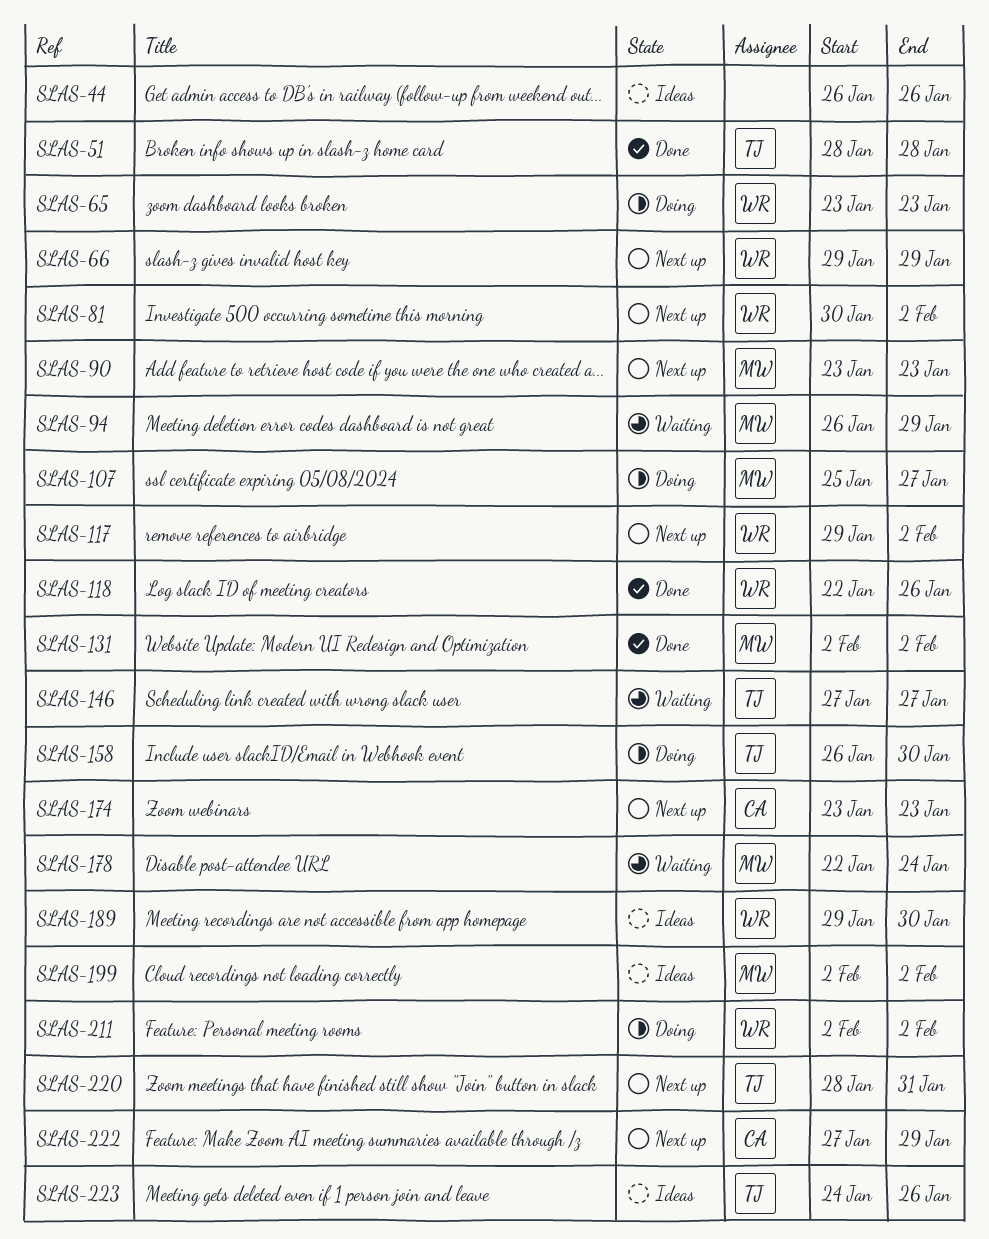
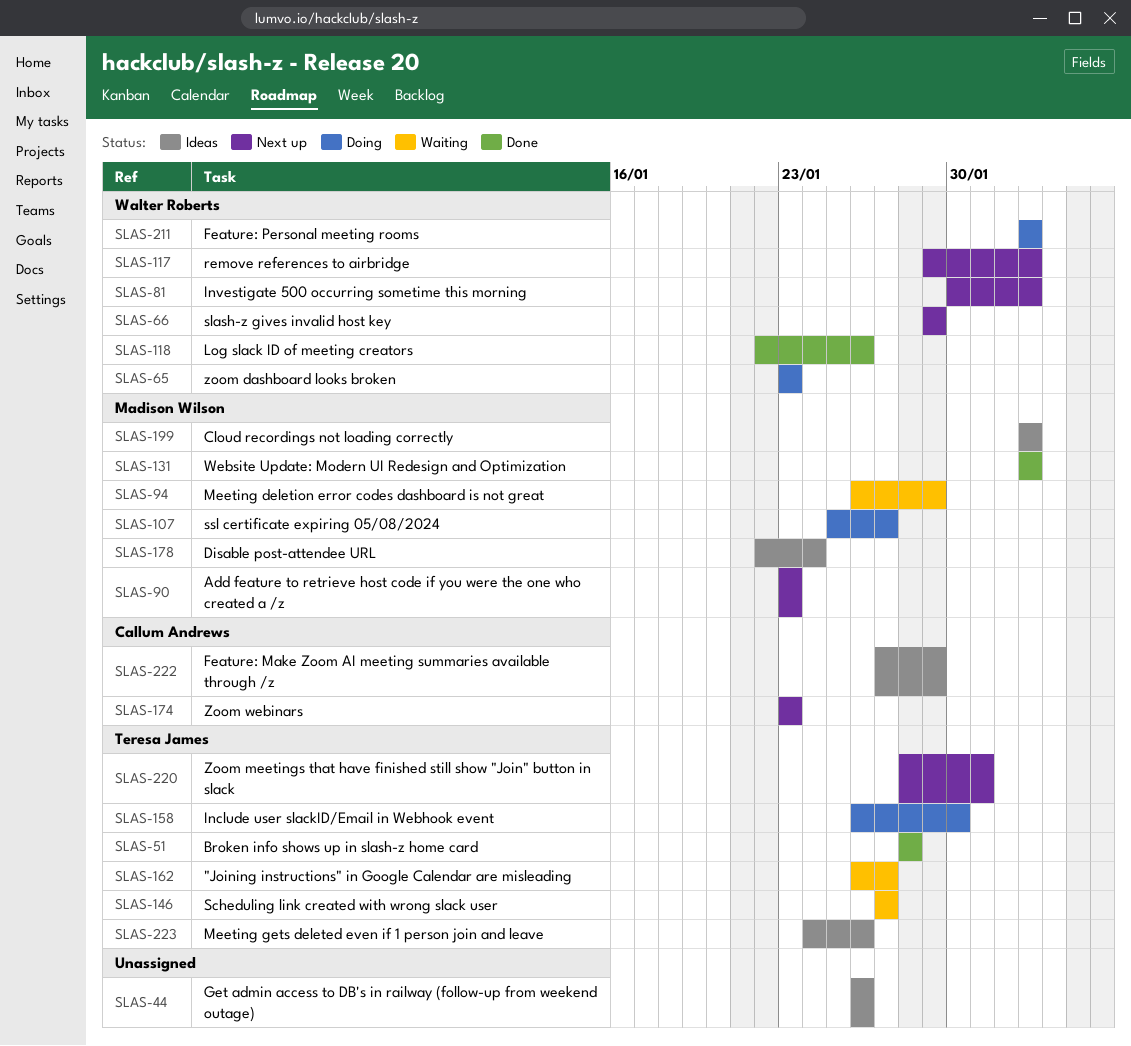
SLAS-162: none -> present
SLAS-178, status: Waiting -> Ideas
SLAS-189: present -> none
SLAS-222, status: Next up -> Ideas

